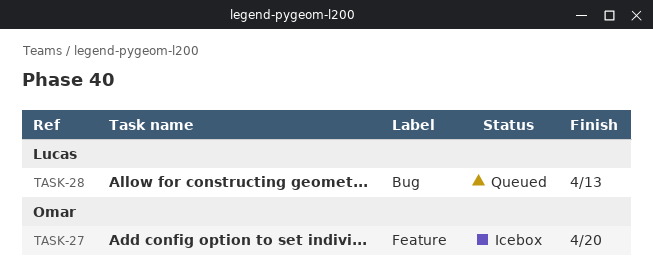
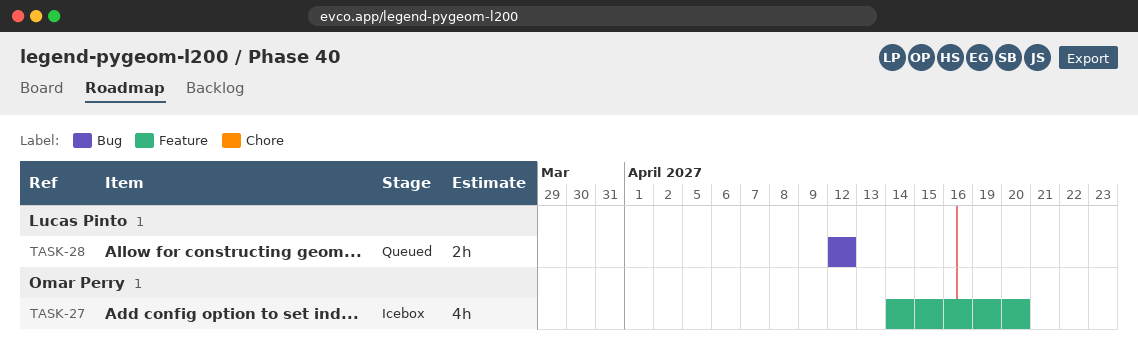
TASK-28, due: Apr 13 -> Apr 12

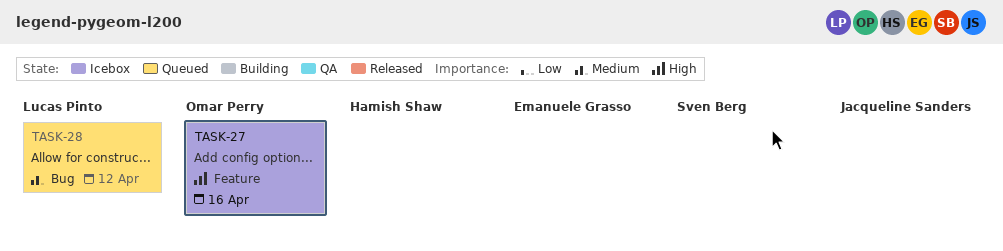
TASK-27, due: Apr 20 -> Apr 16

